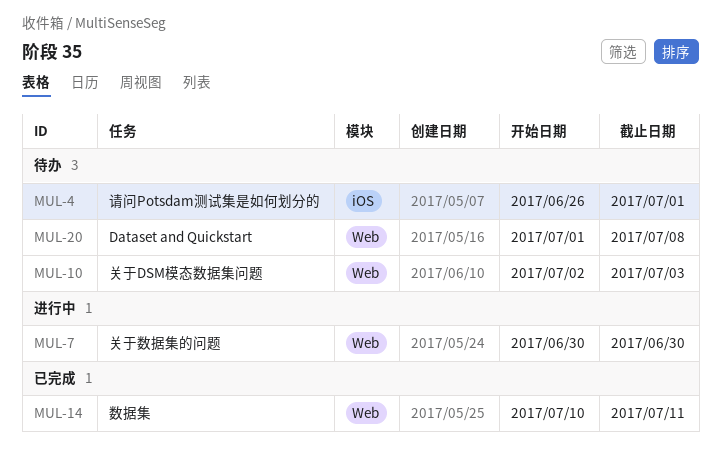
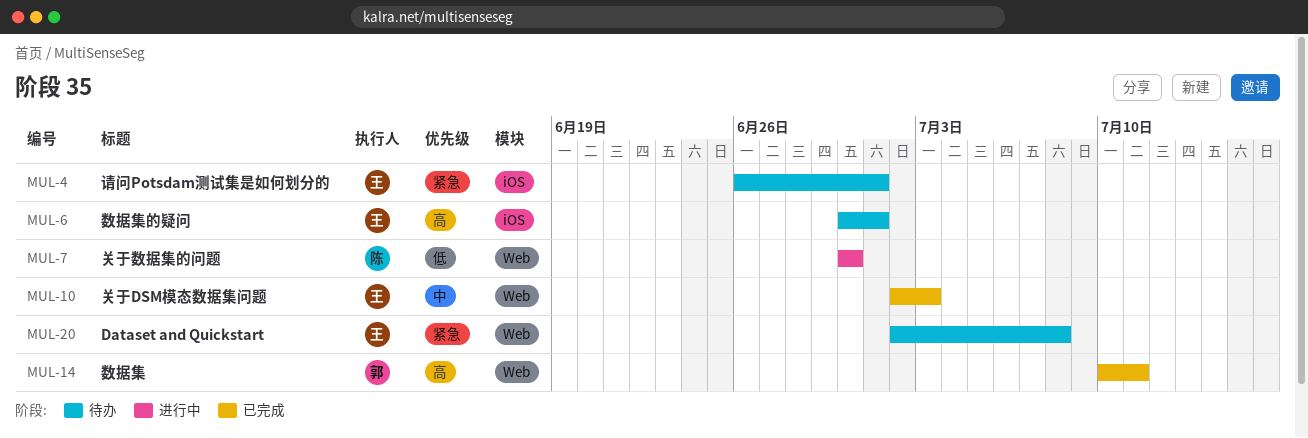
MUL-6: none -> present
MUL-10, status: 待办 -> 已完成
MUL-20, start: Jul 1 -> Jul 2

